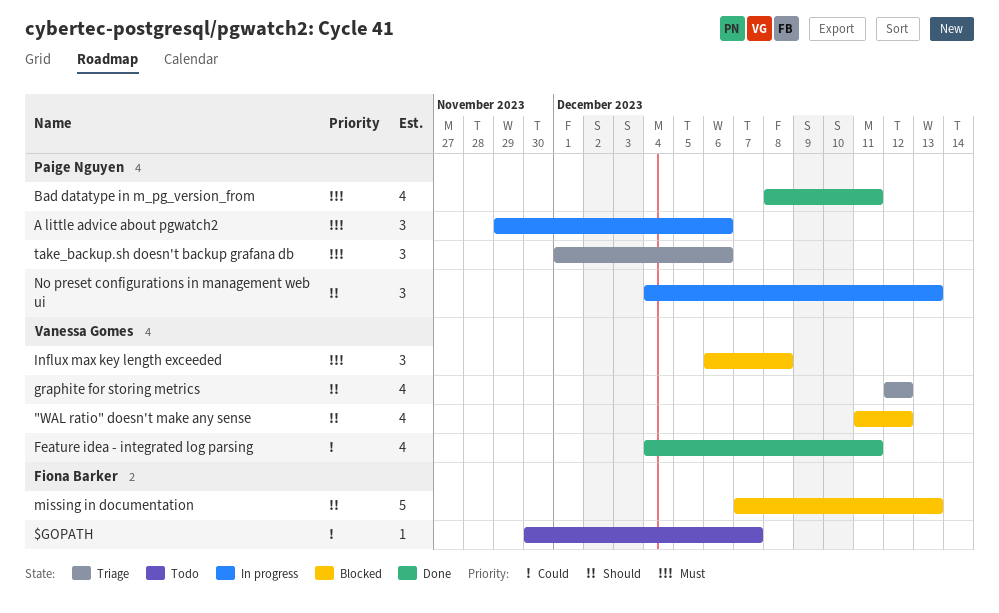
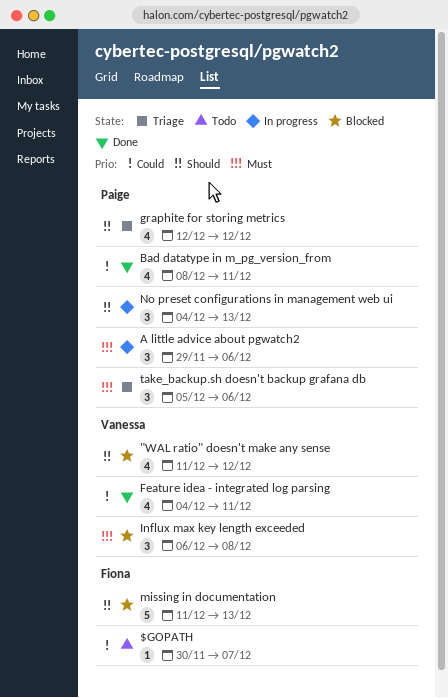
Bad datatype in m_pg_version_from, priority: Must -> Could
graphite for storing metrics, owner: Vanessa Gomes -> Paige Nguyen
missing in documentation, start: Dec 7 -> Dec 11
take_backup.sh doesn't backup grafana db, start: Dec 1 -> Dec 5

